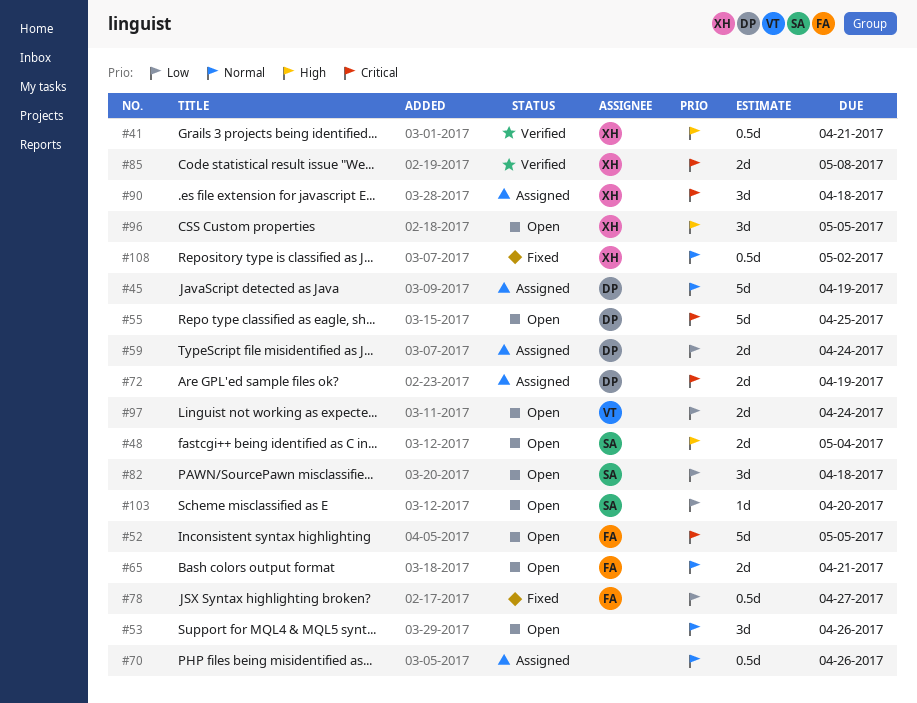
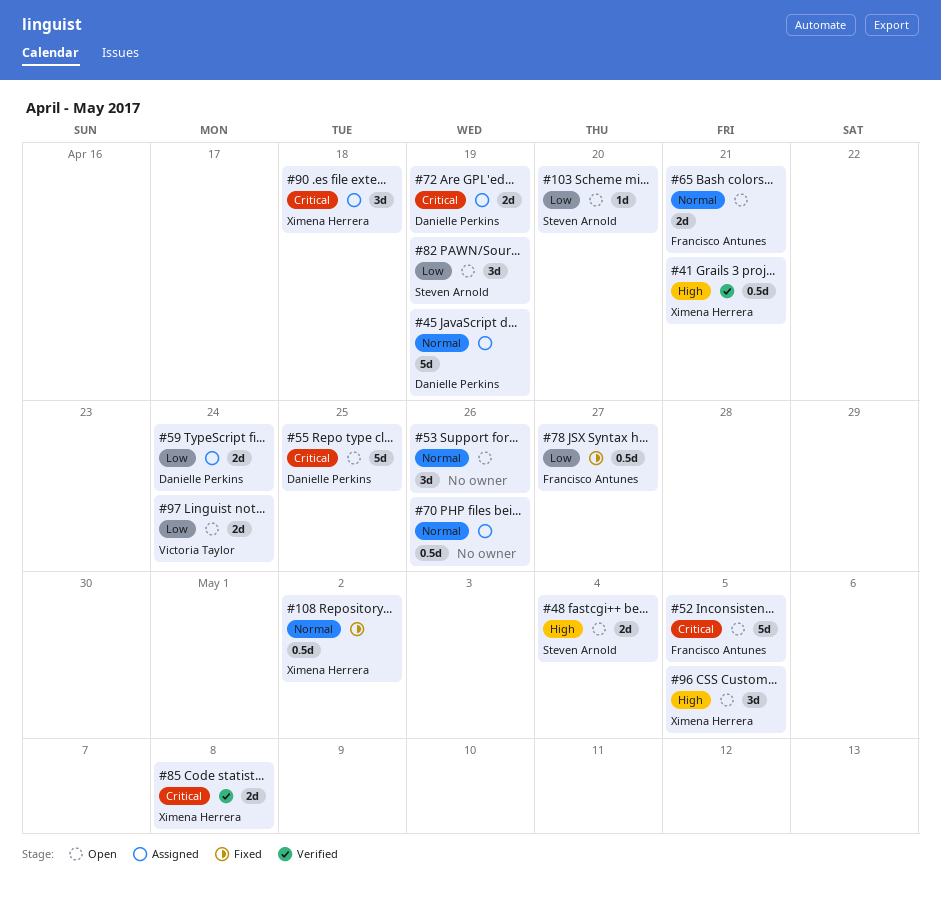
#82, due: Apr 18 -> Apr 19

